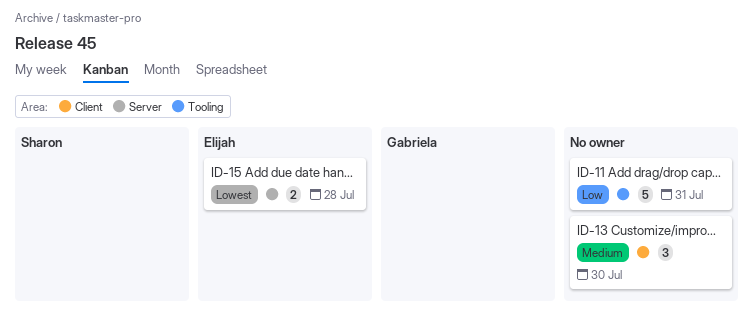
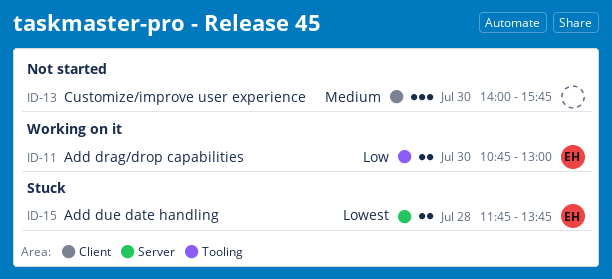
ID-11, owner: none -> Elijah
ID-11, estimate: 5 -> 2
ID-11, day: Jul 31 -> Jul 30

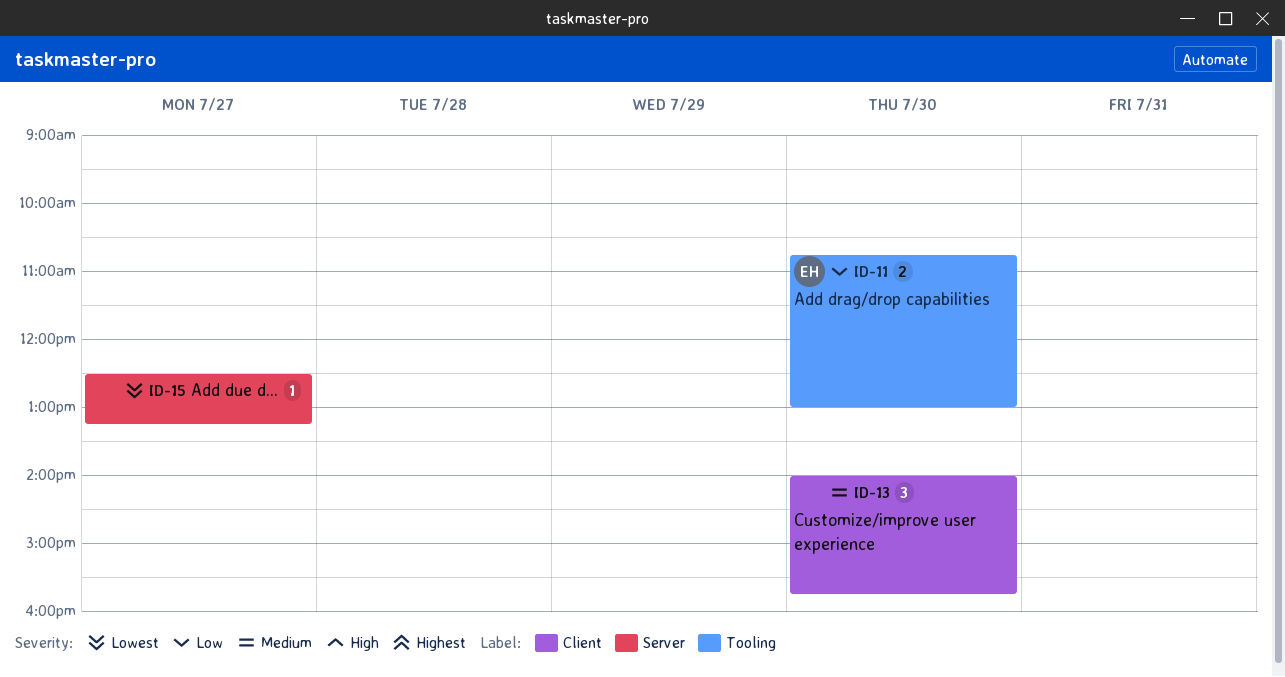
ID-15, owner: EH -> none
ID-15, estimate: 2 -> 1
ID-15, day: Jul 28 -> Jul 27
ID-15, begins: 11:45 -> 12:30
ID-15, ends: 13:45 -> 13:15

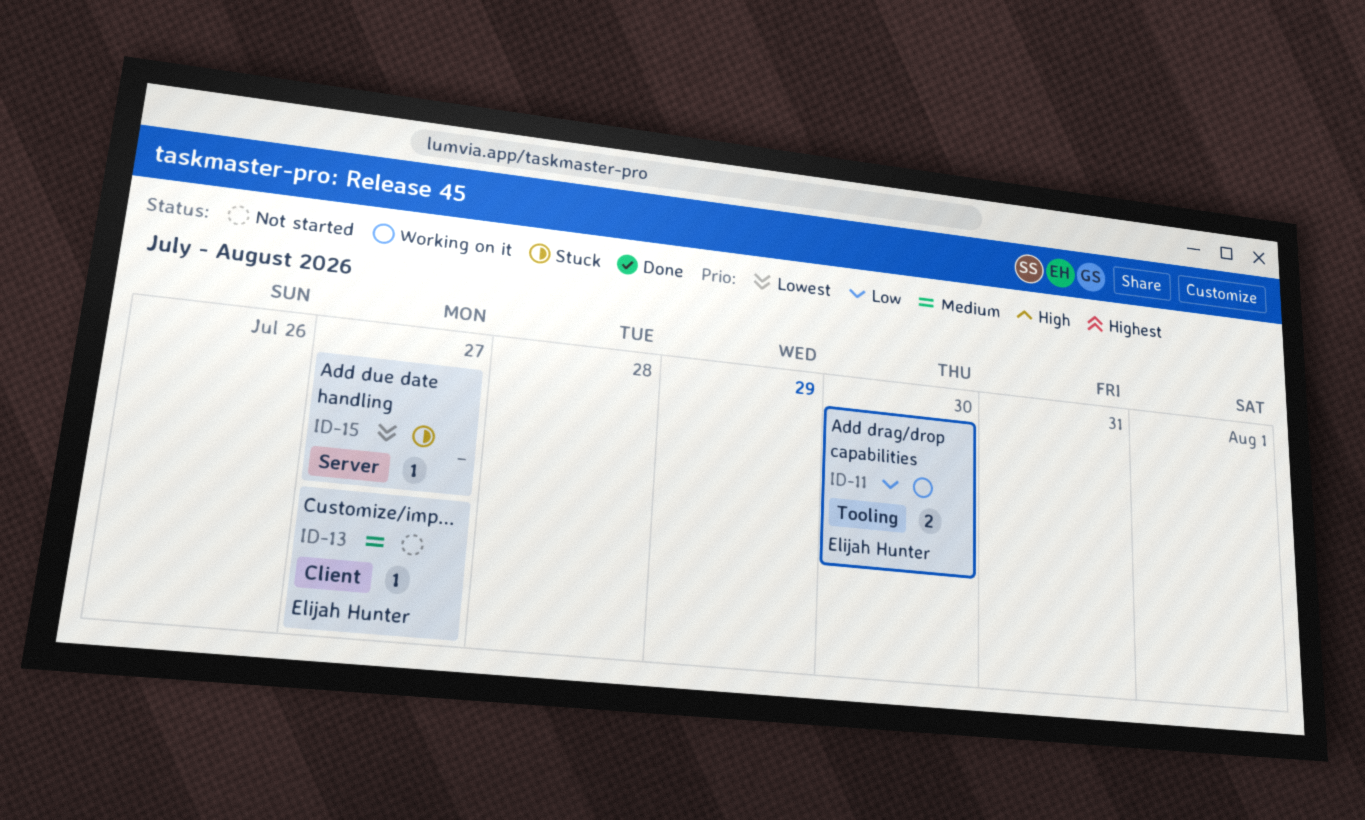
ID-13, owner: none -> Elijah Hunter
ID-13, estimate: 3 -> 1
ID-13, day: Jul 30 -> Jul 27

